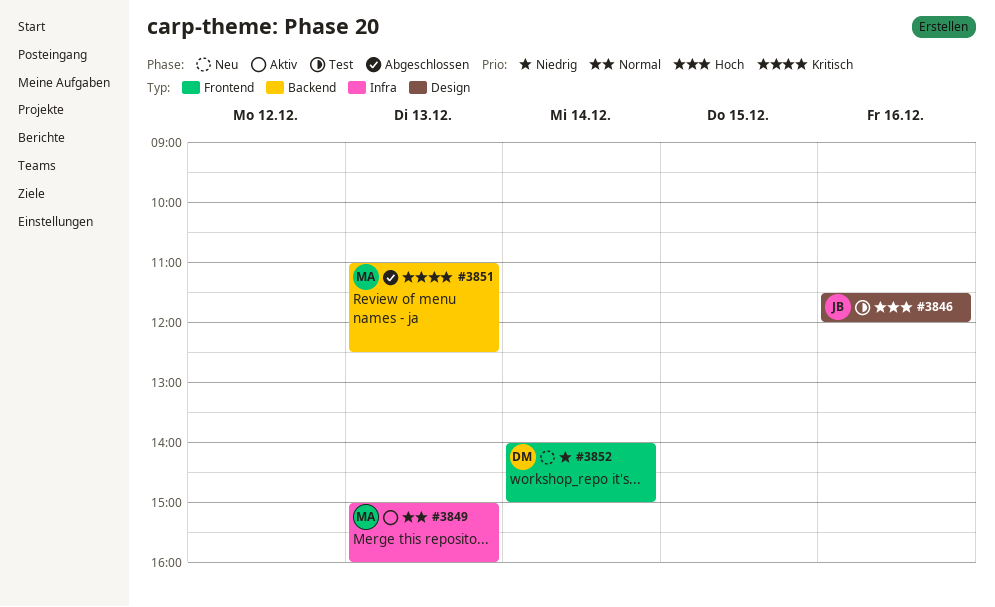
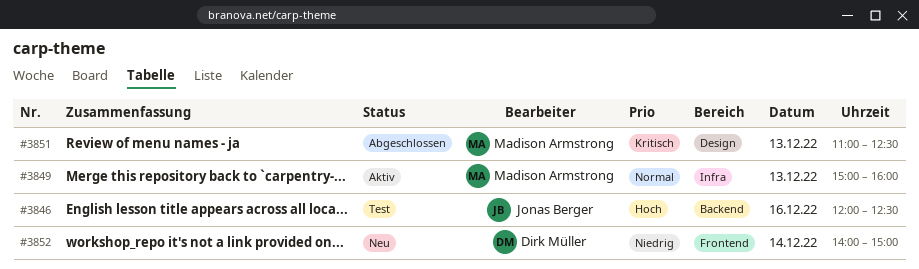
#3846, label: Design -> Backend
#3846, begins: 11:30 -> 12:00
#3846, ends: 12:00 -> 12:30
#3851, label: Backend -> Design

